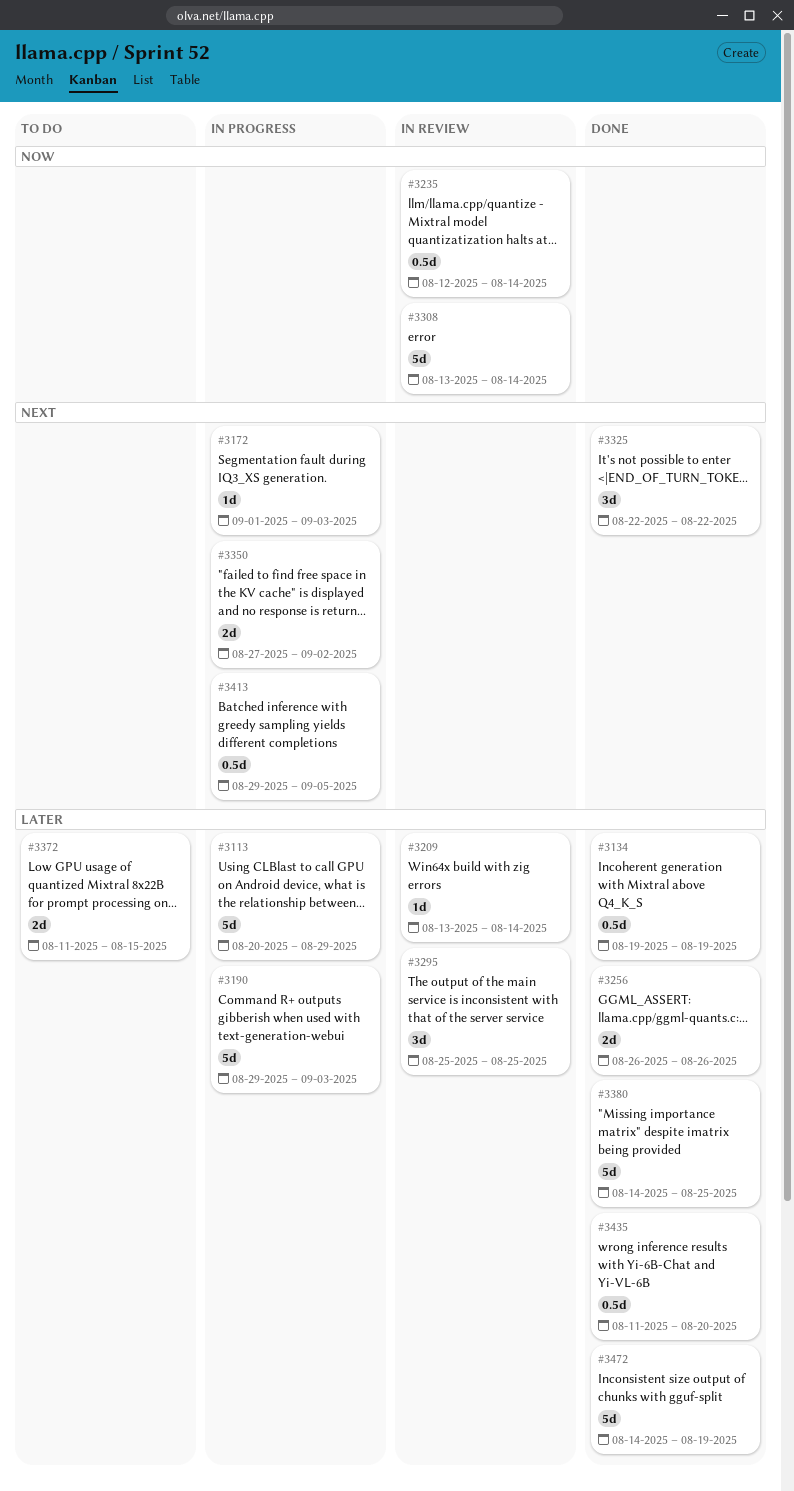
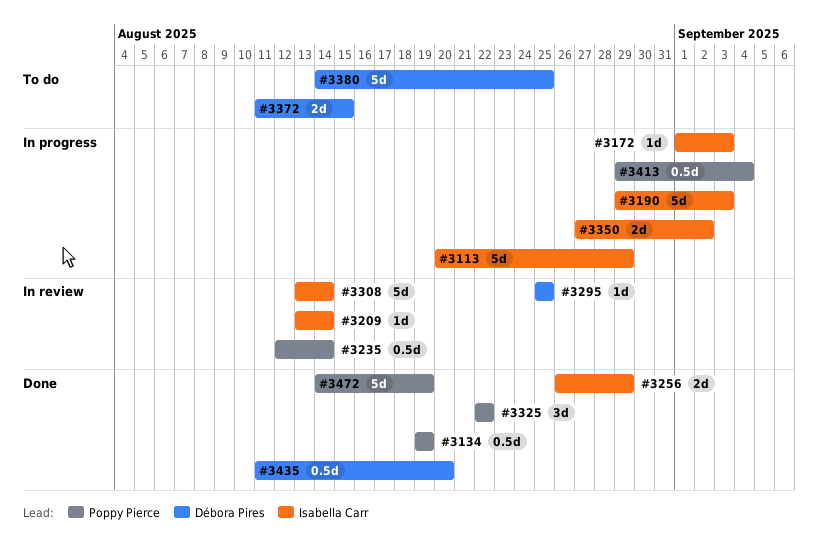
#3256, due: Aug 26 -> Aug 29
#3295, estimate: 3d -> 1d
#3380, status: Done -> To do
#3413, due: Sep 5 -> Sep 4

